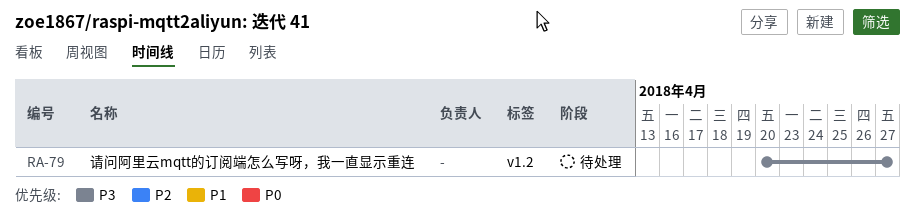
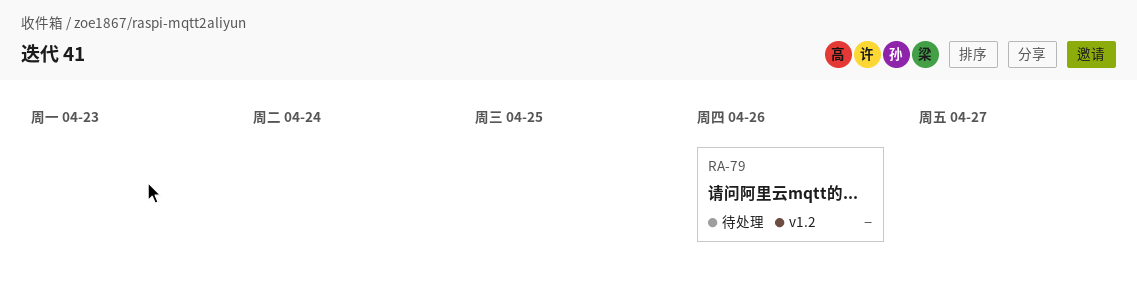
RA-79, due: Apr 27 -> Apr 26

